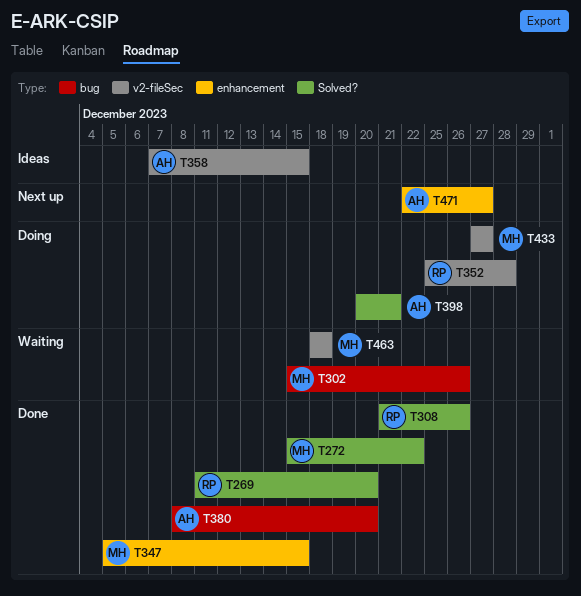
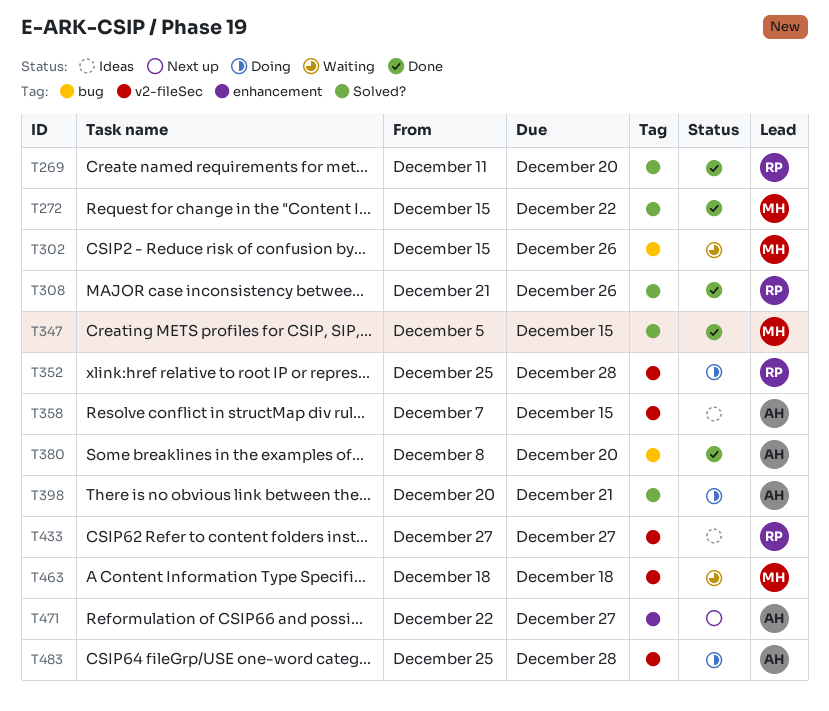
T347, label: enhancement -> Solved?
T433, status: Doing -> Ideas
T433, owner: MH -> RP
T483: none -> present

